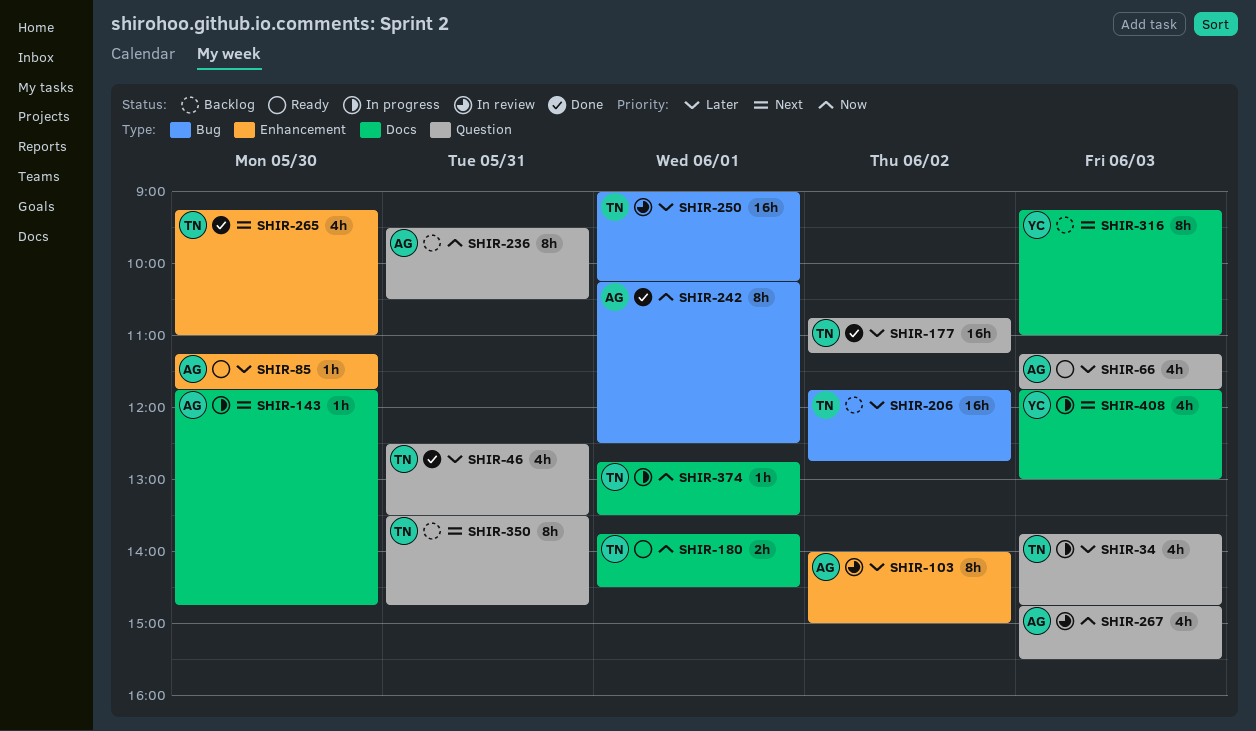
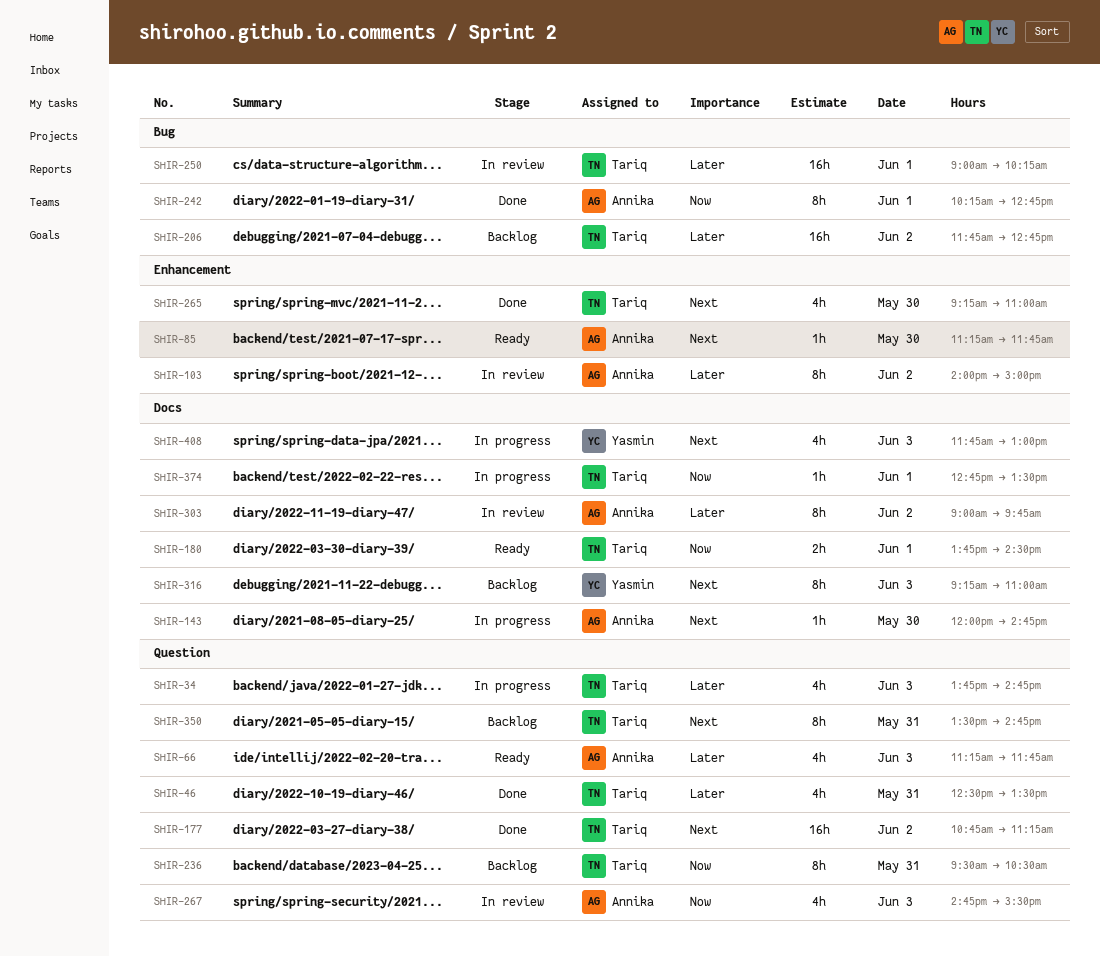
SHIR-85, priority: Later -> Next
SHIR-143, begins: 11:45 -> 12:00
SHIR-177, priority: Later -> Next
SHIR-236, owner: Annika -> Tariq
SHIR-242, ends: 12:30 -> 12:45
SHIR-303: none -> present

